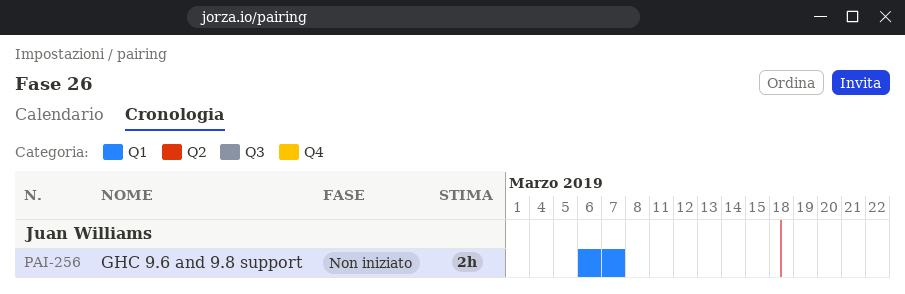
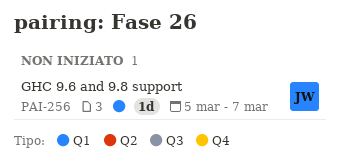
PAI-256, estimate: 2h -> 1d
PAI-256, start: Mar 6 -> Mar 5

